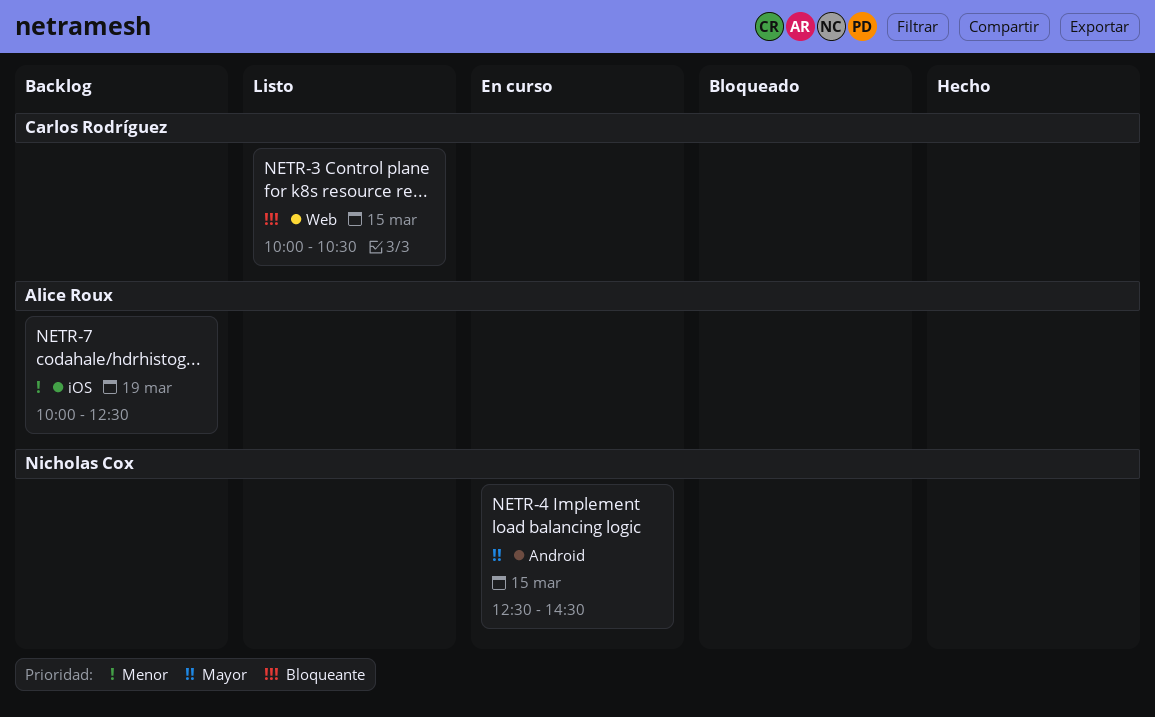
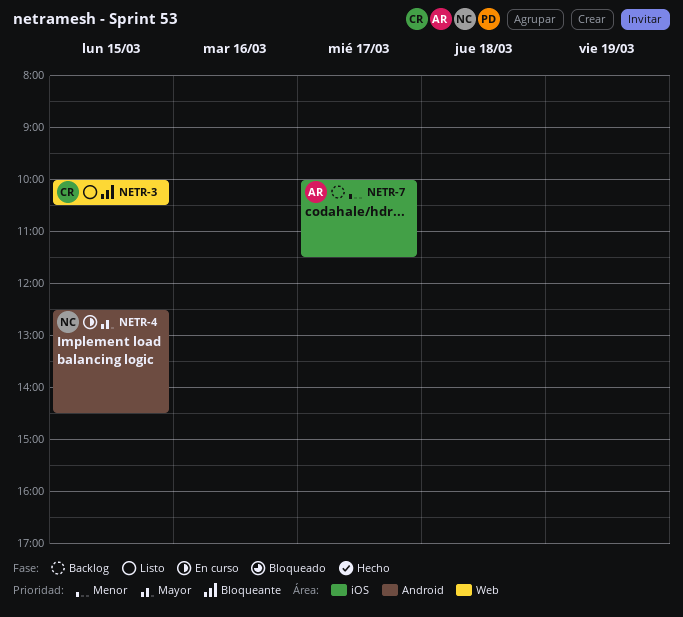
NETR-7, day: Mar 19 -> Mar 17
NETR-7, ends: 12:30 -> 11:30

